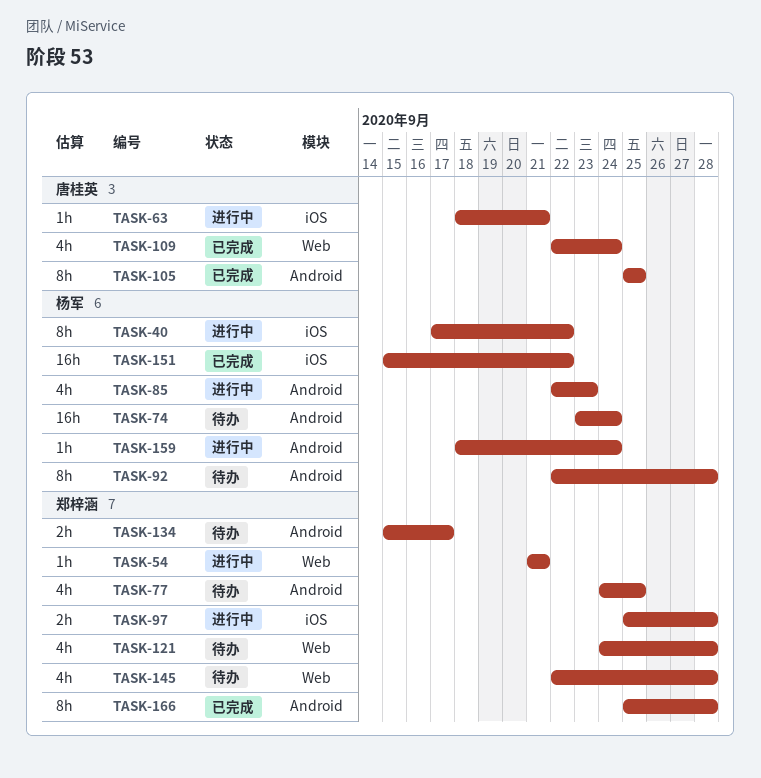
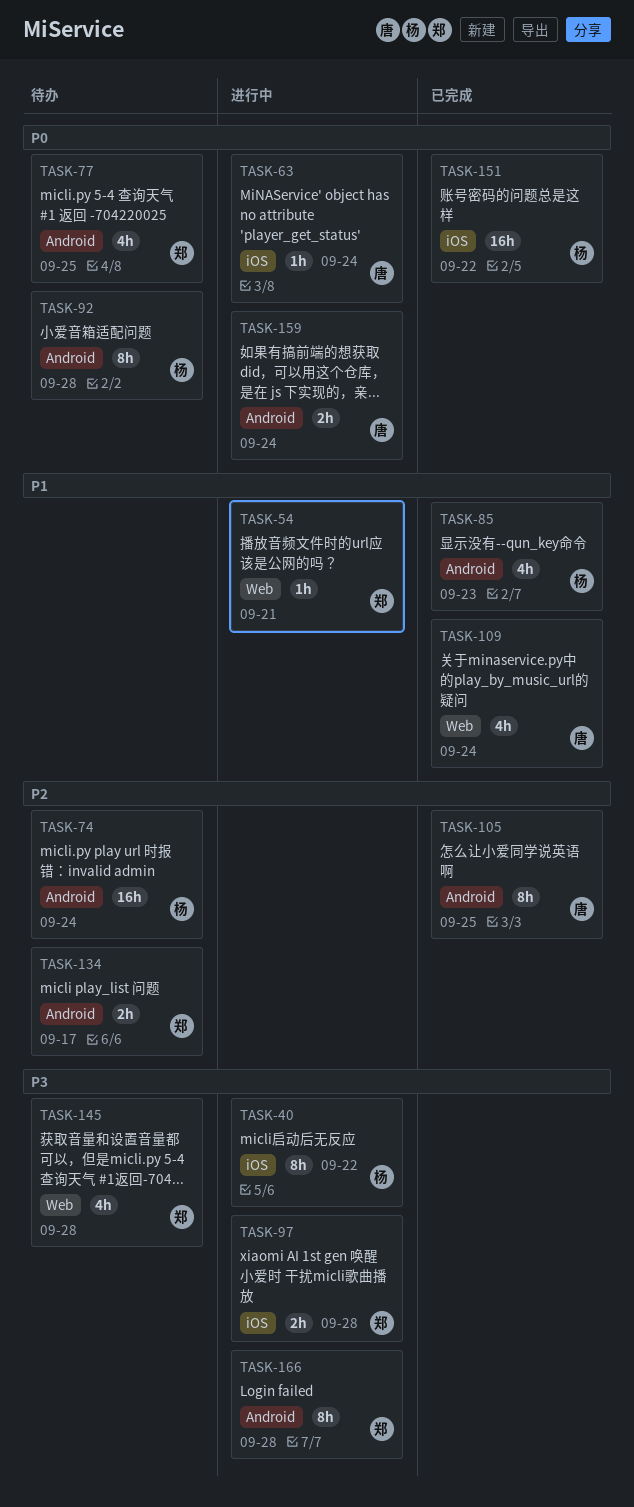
TASK-63, due: Sep 21 -> Sep 24
TASK-85, status: 进行中 -> 已完成
TASK-121: present -> none
TASK-159, owner: 杨军 -> 唐桂英
TASK-159, estimate: 1h -> 2h
TASK-166, status: 已完成 -> 进行中

